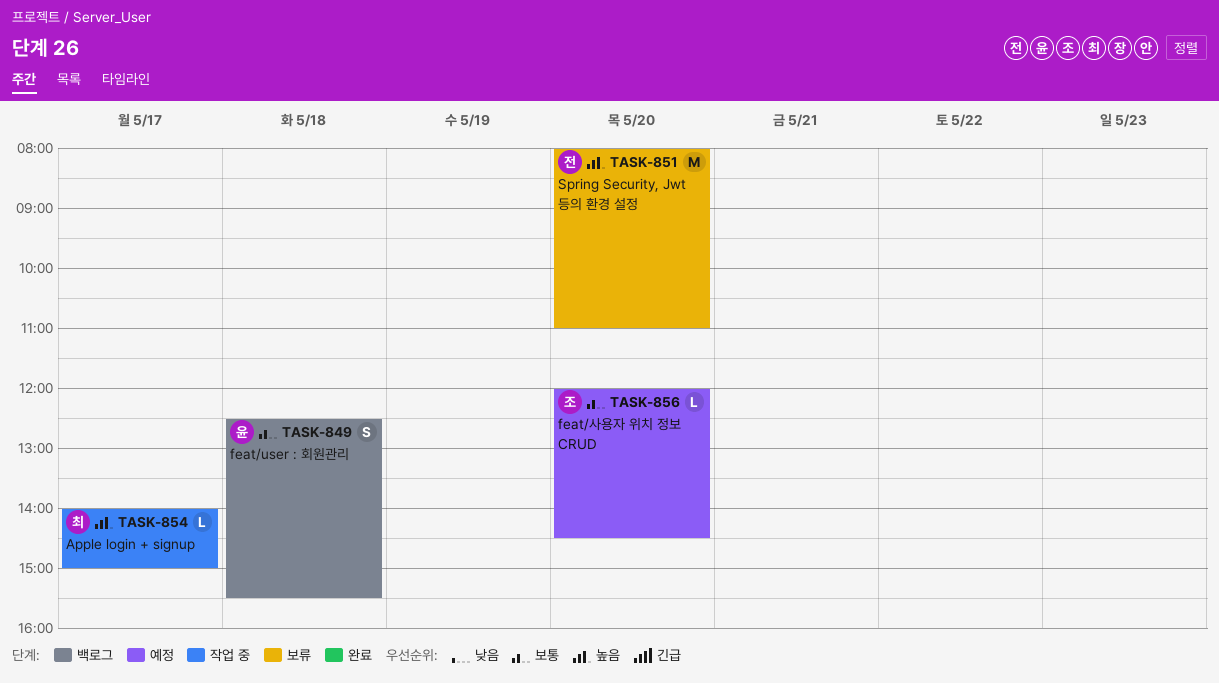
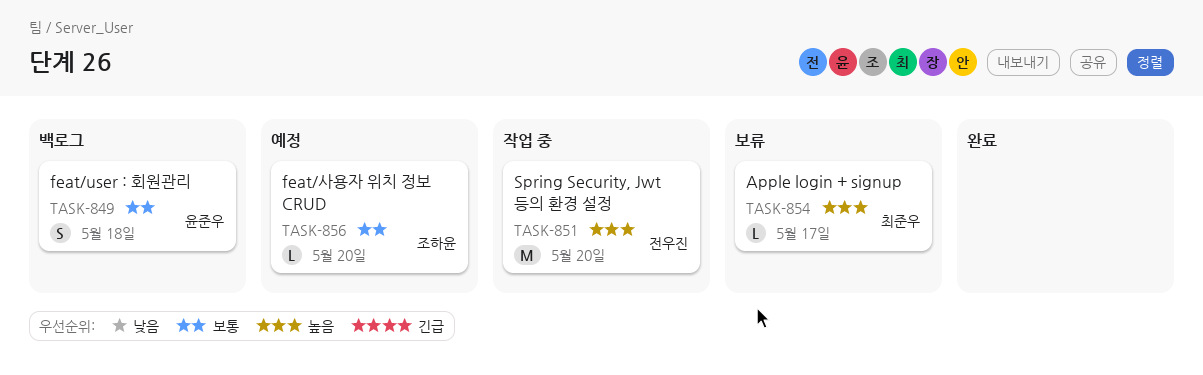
TASK-851, status: 보류 -> 작업 중
TASK-854, status: 작업 중 -> 보류

